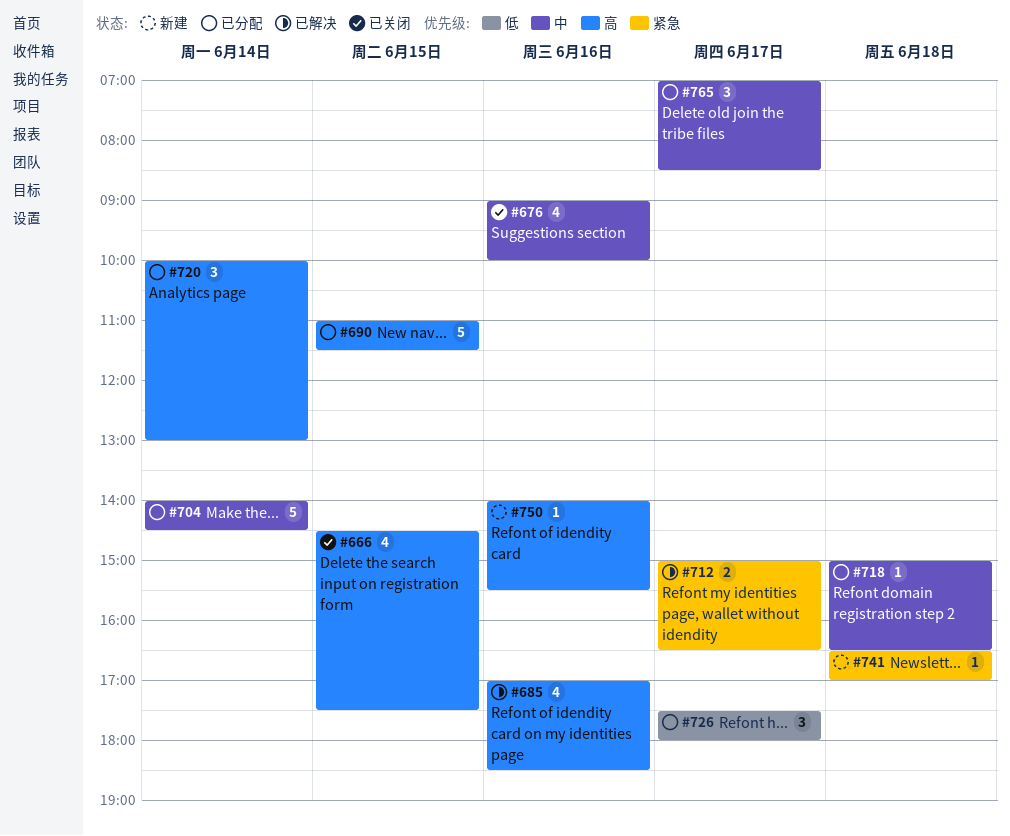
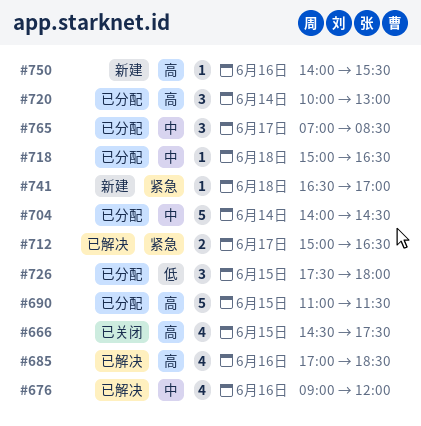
#676, status: 已关闭 -> 已解决
#676, ends: 10:00 -> 12:00
#726, day: Jun 17 -> Jun 15

